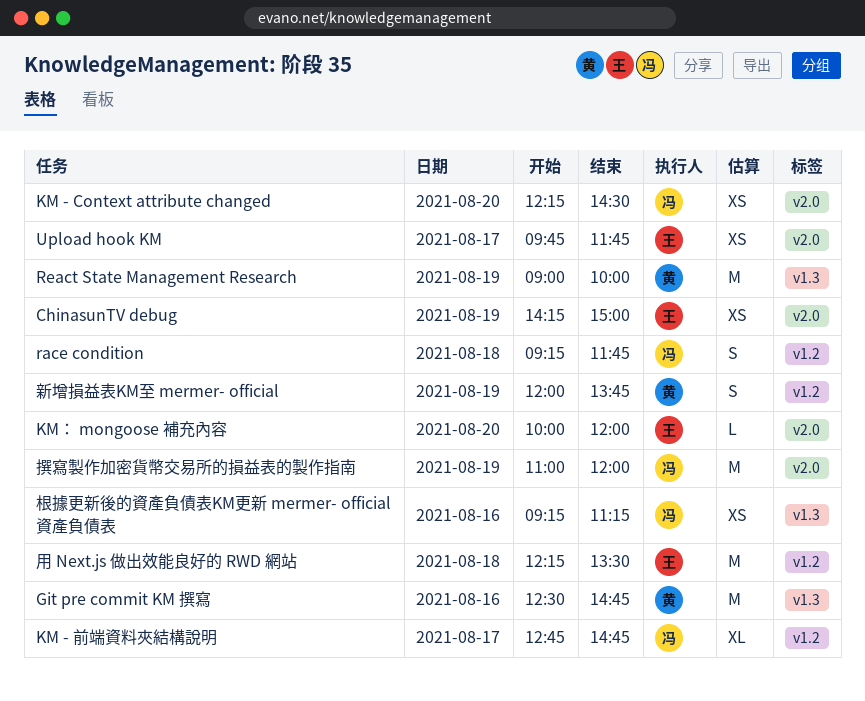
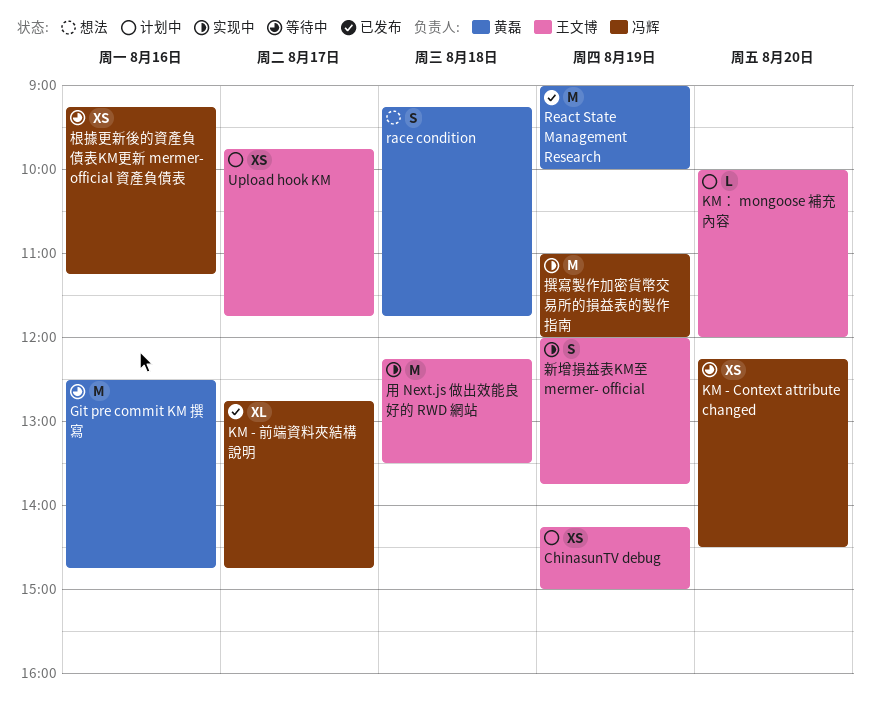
race condition, owner: 冯辉 -> 黄磊
新增損益表KM至 mermer- official, owner: 黄磊 -> 王文博

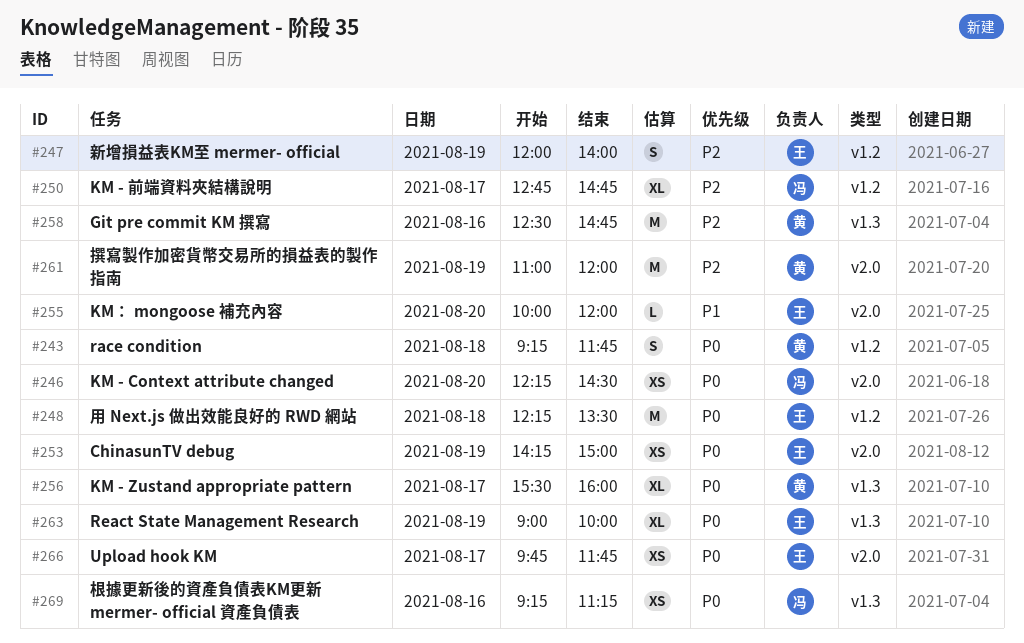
KM - Zustand appropriate pattern: none -> present
React State Management Research, owner: 黄磊 -> 王文博
React State Management Research, estimate: M -> XL
撰寫製作加密貨幣交易所的損益表的製作指南, owner: 冯辉 -> 黄磊
新增損益表KM至 mermer- official, ends: 13:45 -> 14:00

